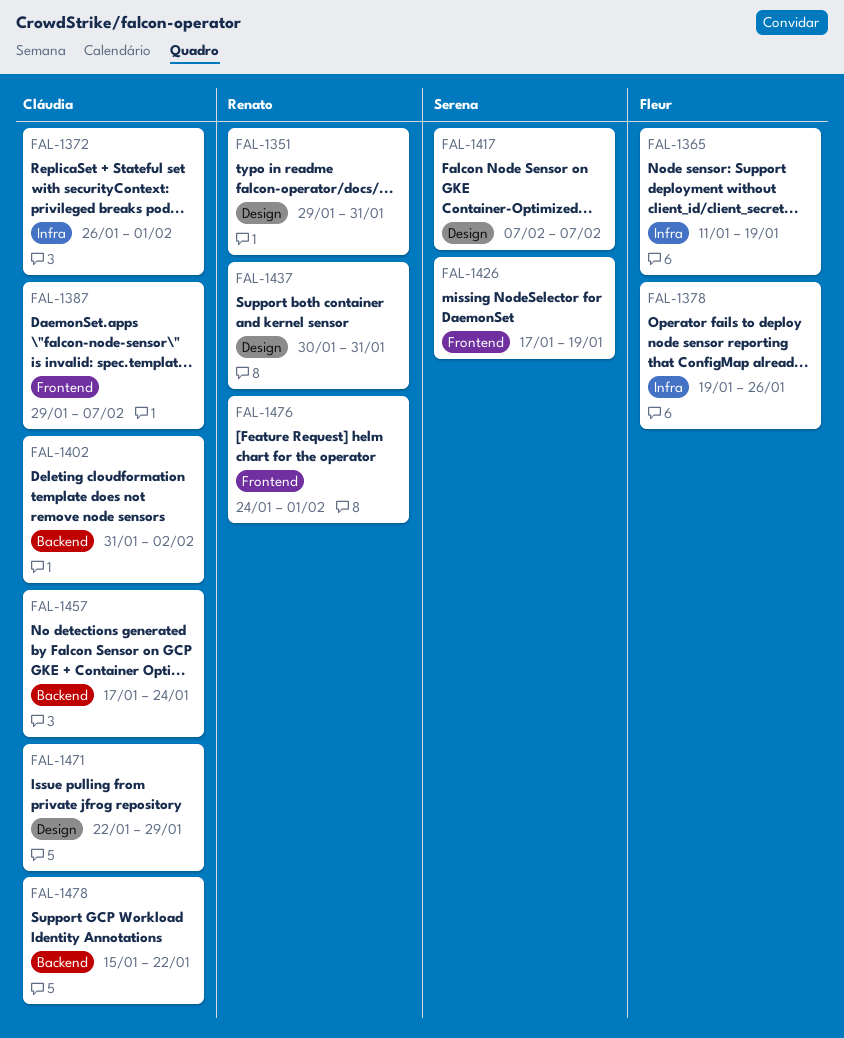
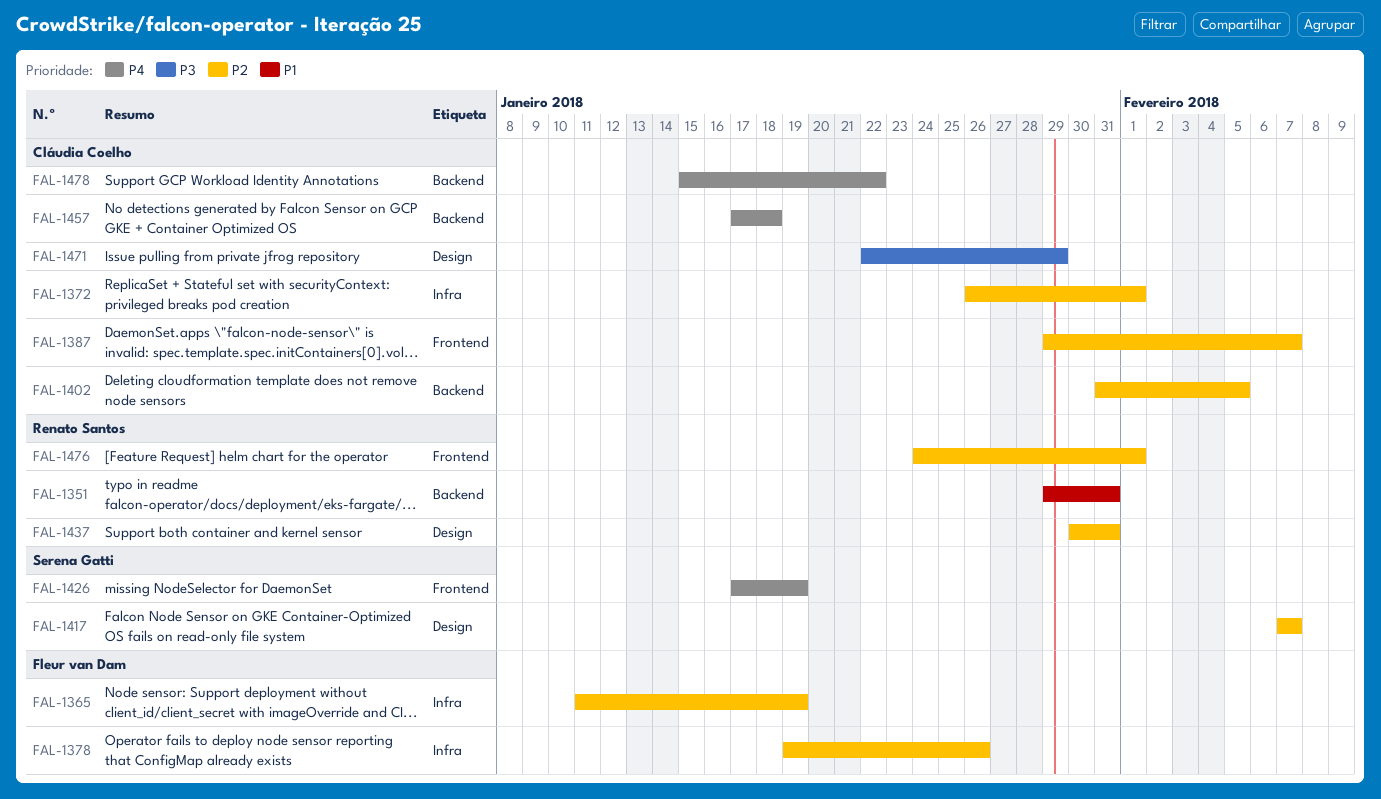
FAL-1351, label: Design -> Backend
FAL-1402, due: Feb 2 -> Feb 5
FAL-1457, due: Jan 24 -> Jan 18

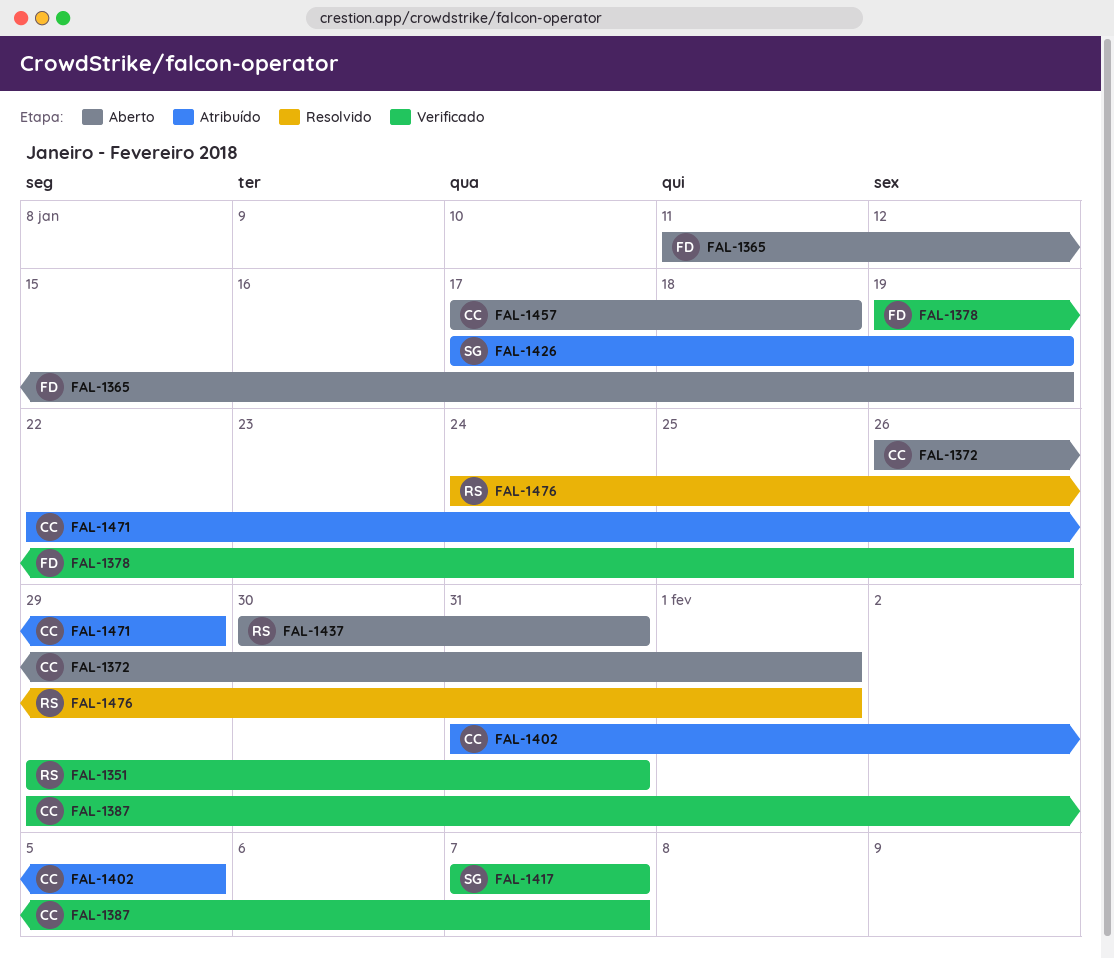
FAL-1478: present -> none

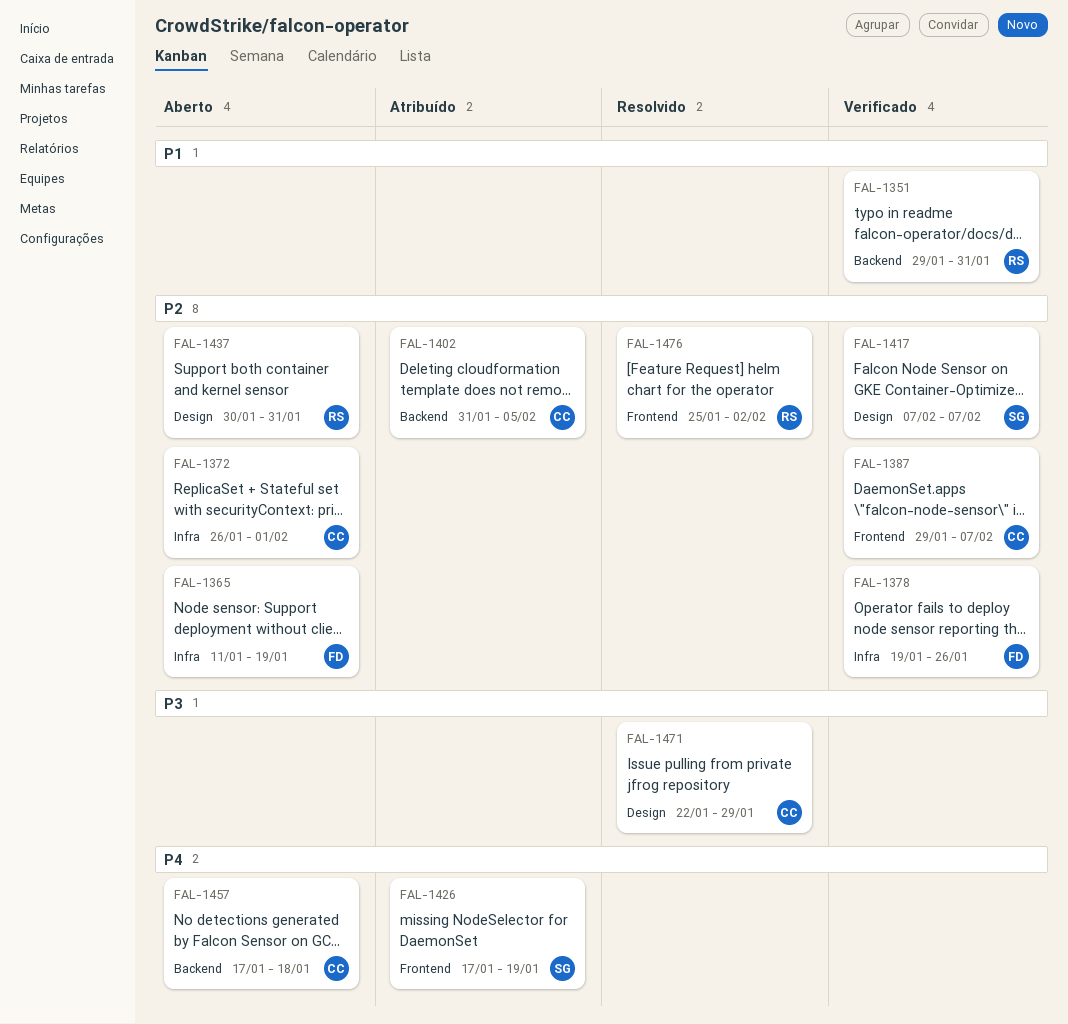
FAL-1471, status: Atribuído -> Resolvido
FAL-1476, start: Jan 24 -> Jan 25
FAL-1476, due: Feb 1 -> Feb 2

